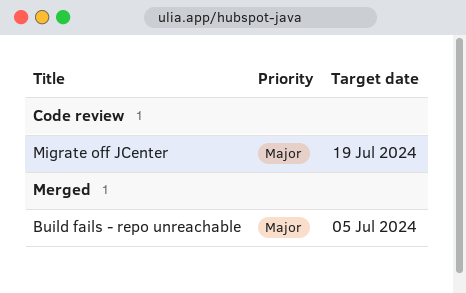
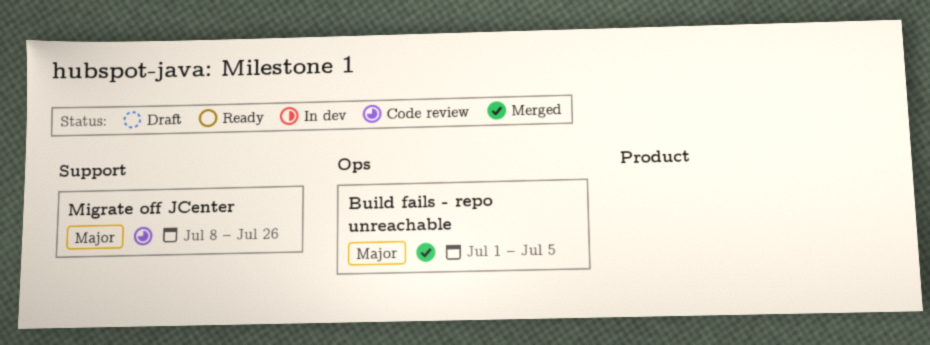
Migrate off JCenter, due: Jul 19 -> Jul 26

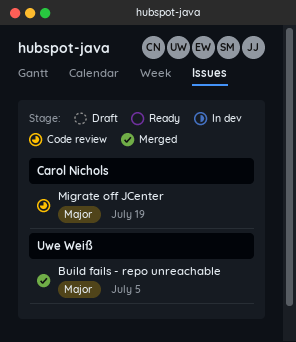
Migrate off JCenter, due: Jul 26 -> Jul 19

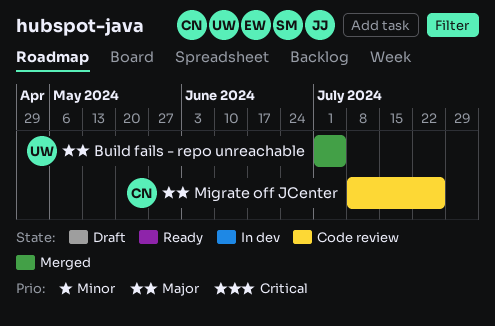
Migrate off JCenter, due: Jul 19 -> Jul 26

